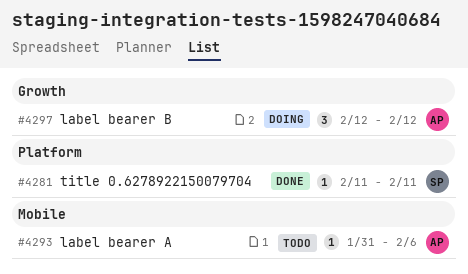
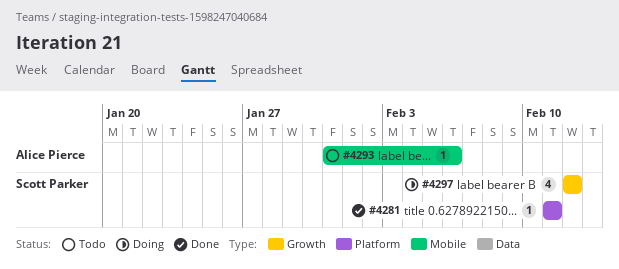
#4297, owner: Alice Pierce -> Scott Parker
#4297, estimate: 3 -> 4

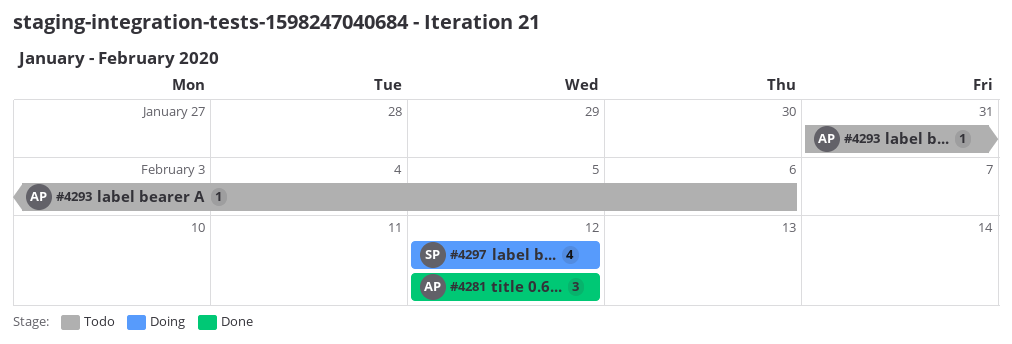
#4281, owner: Scott Parker -> Alice Pierce
#4281, estimate: 1 -> 3
#4281, start: Feb 11 -> Feb 12
#4281, due: Feb 11 -> Feb 12

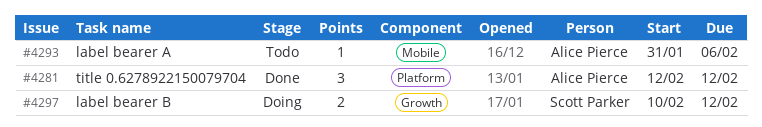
#4297, estimate: 4 -> 2
#4297, start: Feb 12 -> Feb 10

